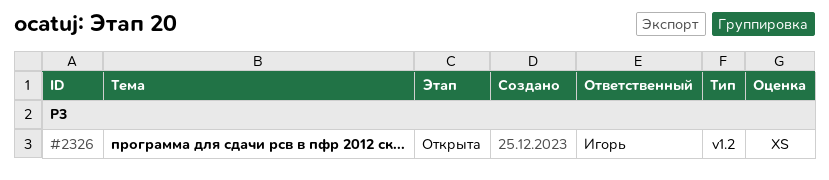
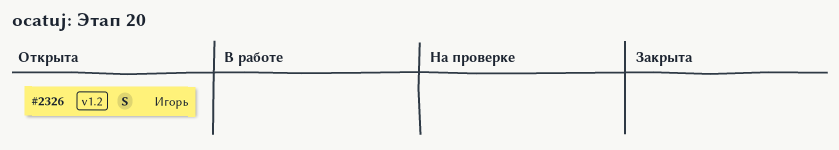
#2326, estimate: XS -> S

